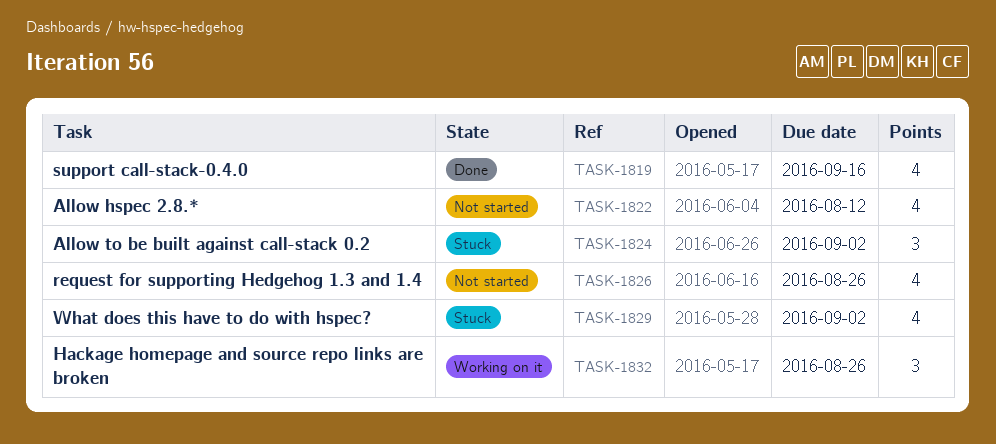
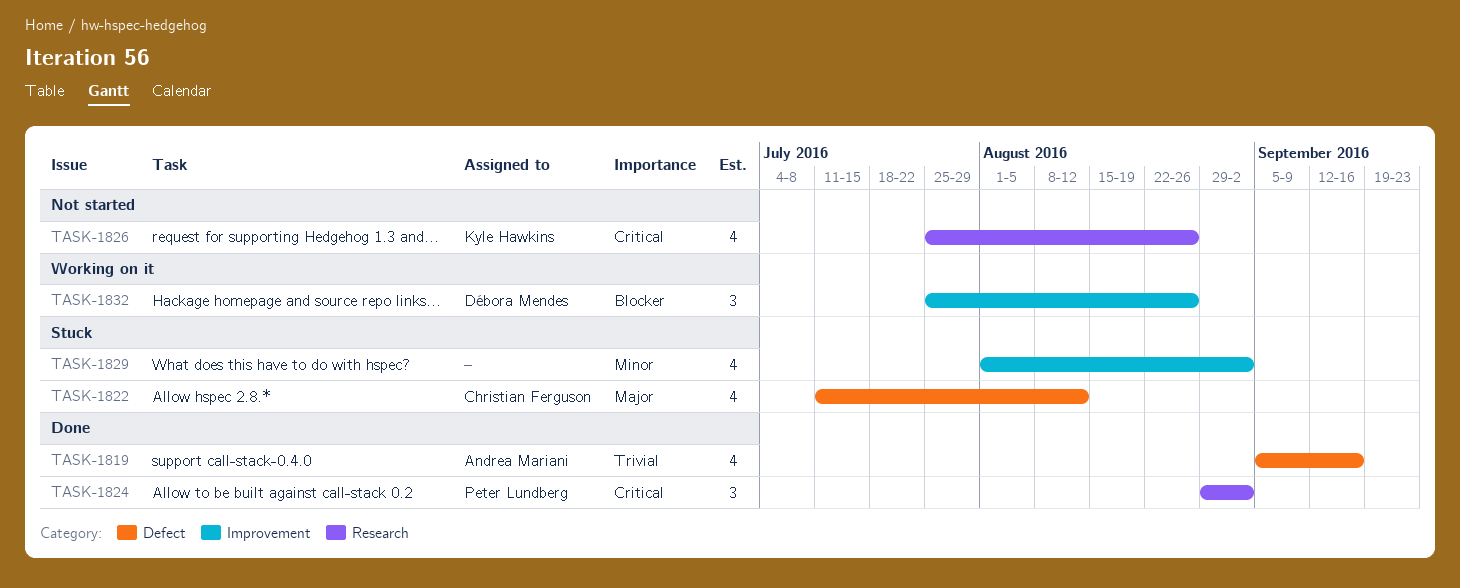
TASK-1822, status: Not started -> Stuck
TASK-1824, status: Stuck -> Done

